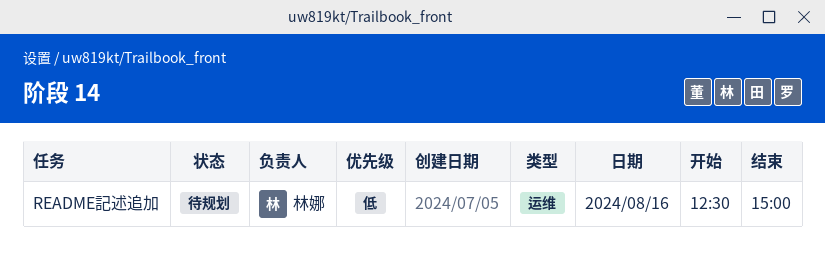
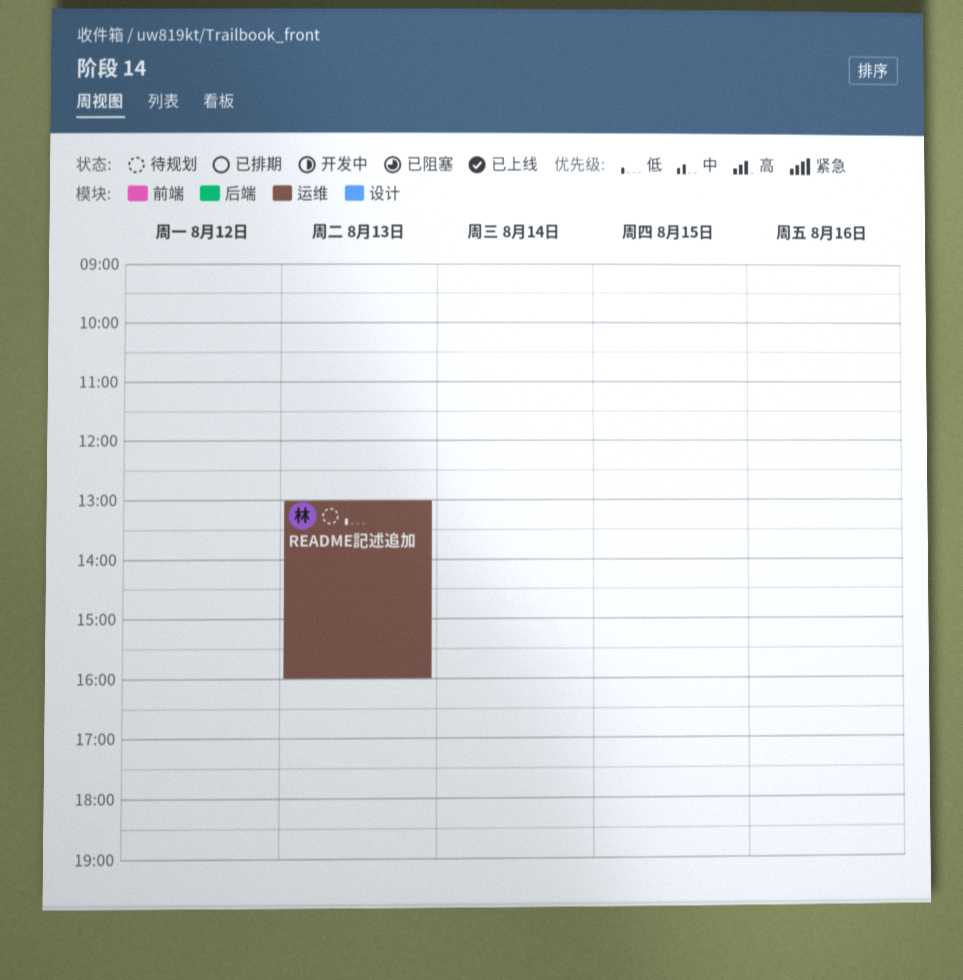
README記述追加, day: Aug 16 -> Aug 13
README記述追加, begins: 12:30 -> 13:00
README記述追加, ends: 15:00 -> 16:00

